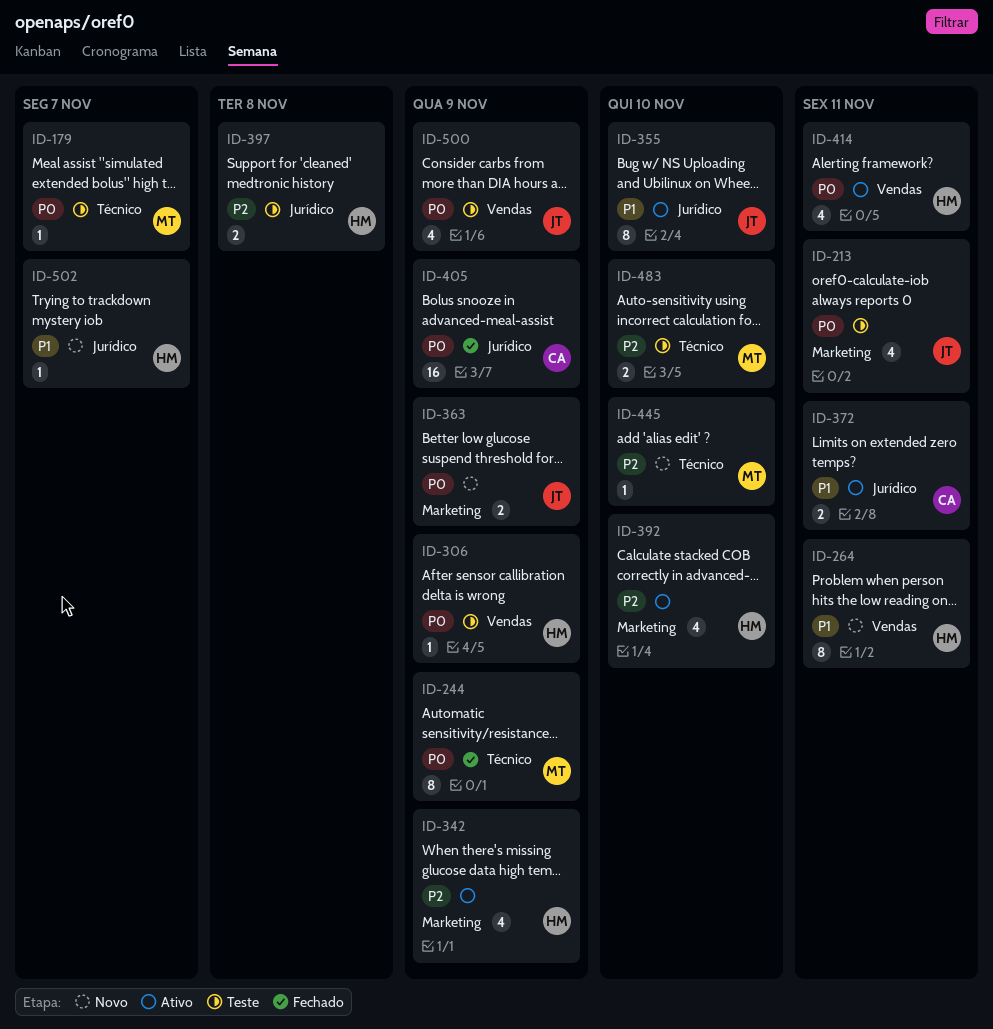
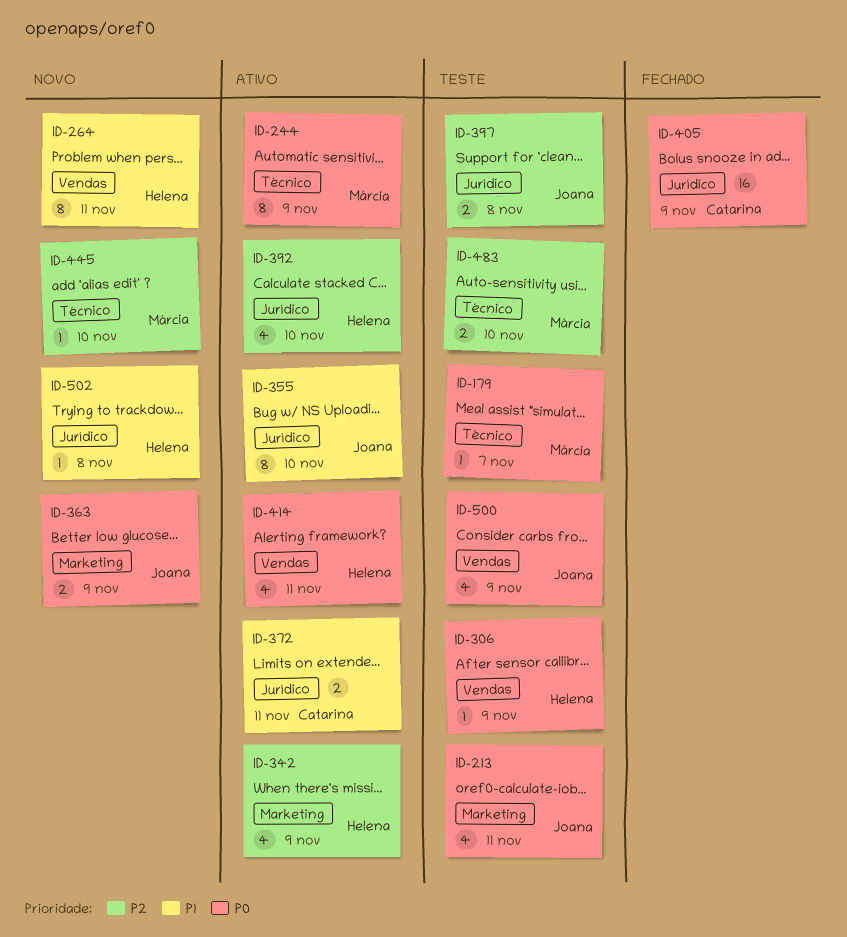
ID-244, status: Fechado -> Ativo
ID-392, label: Marketing -> Jurídico
ID-397, owner: Helena -> Joana
ID-502, due: Nov 7 -> Nov 8

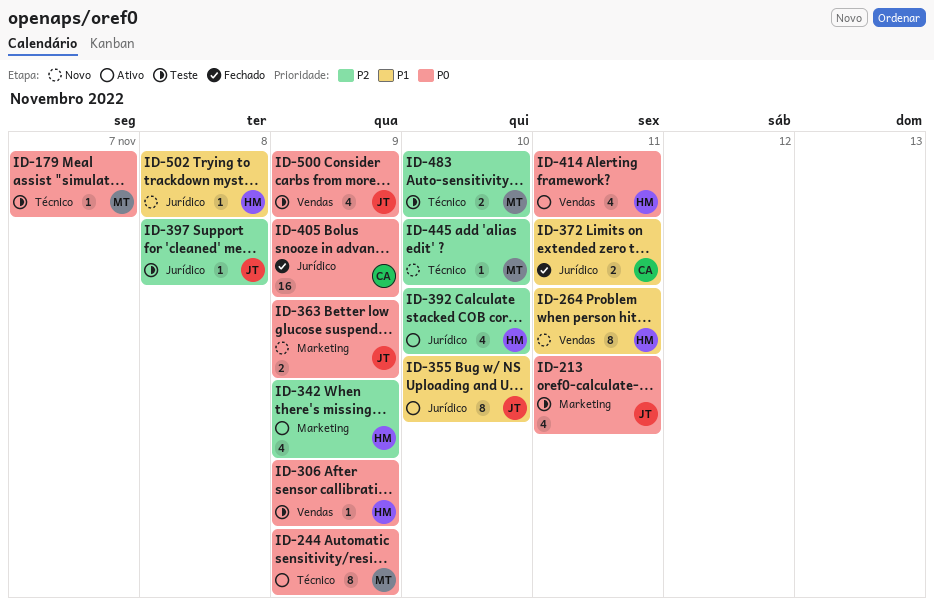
ID-372, status: Ativo -> Fechado
ID-397, estimate: 2 -> 1

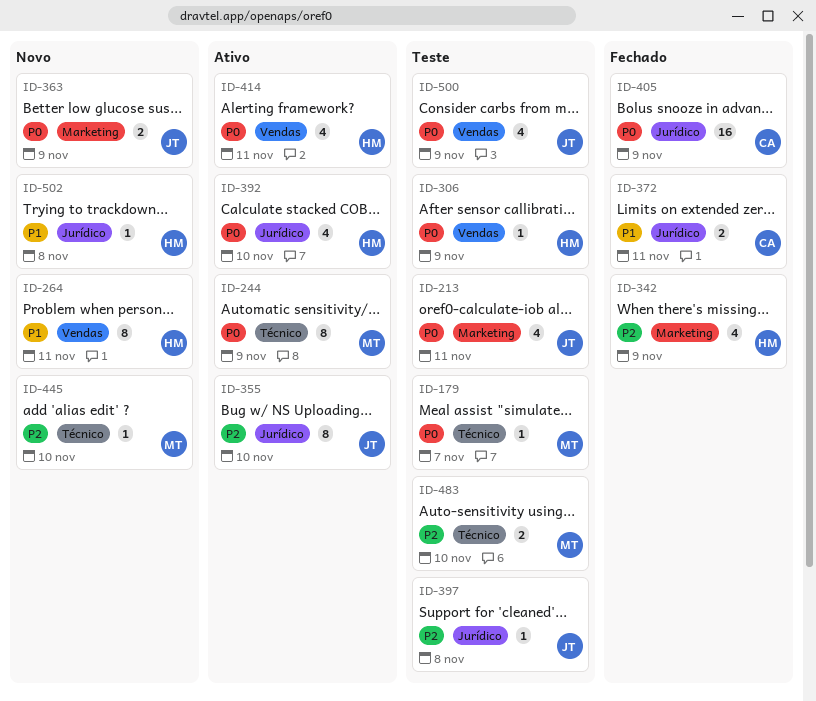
ID-342, status: Ativo -> Fechado
ID-355, priority: P1 -> P2
ID-392, priority: P2 -> P0

